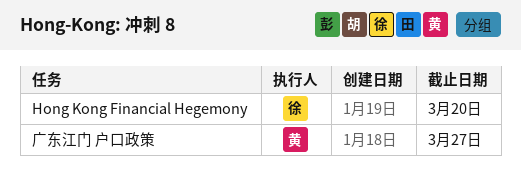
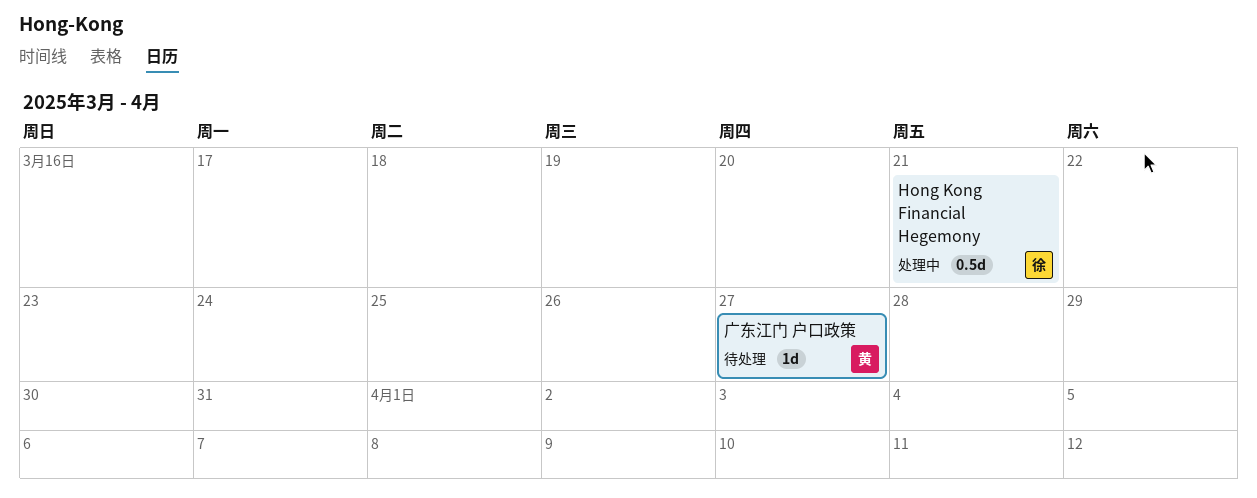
Hong Kong Financial Hegemony, due: Mar 20 -> Mar 21

